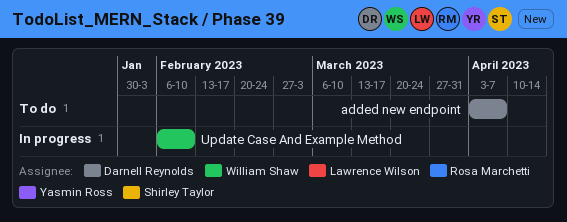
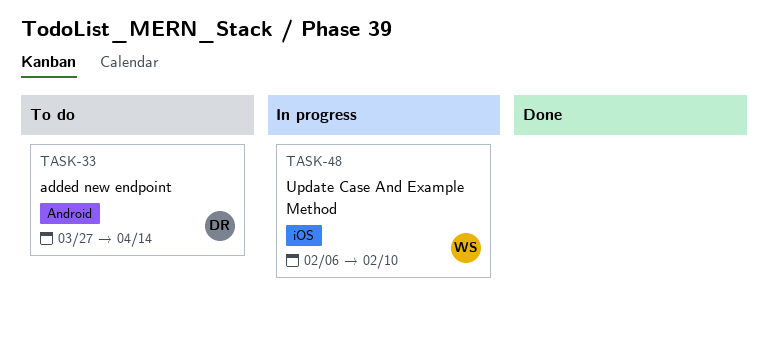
added new endpoint, start: Apr 3 -> Mar 27
added new endpoint, due: Apr 7 -> Apr 14

